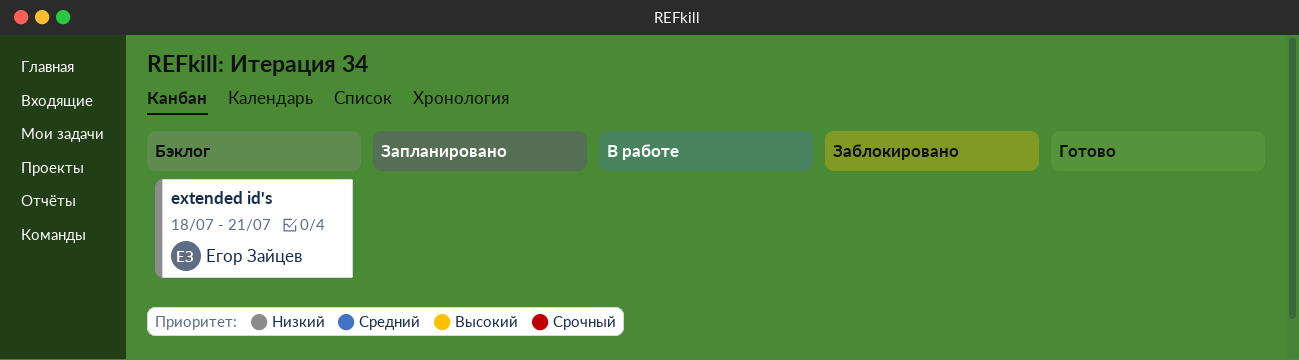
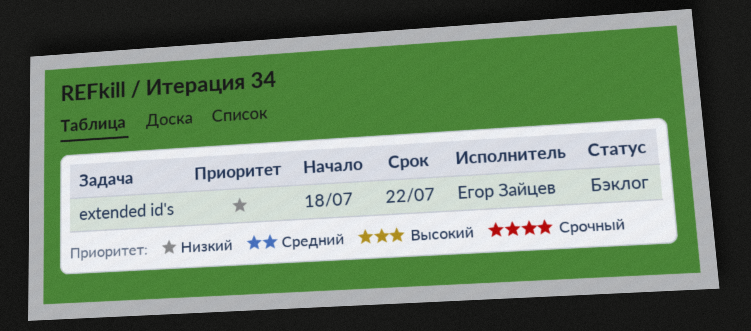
extended id's, due: Jul 21 -> Jul 22

